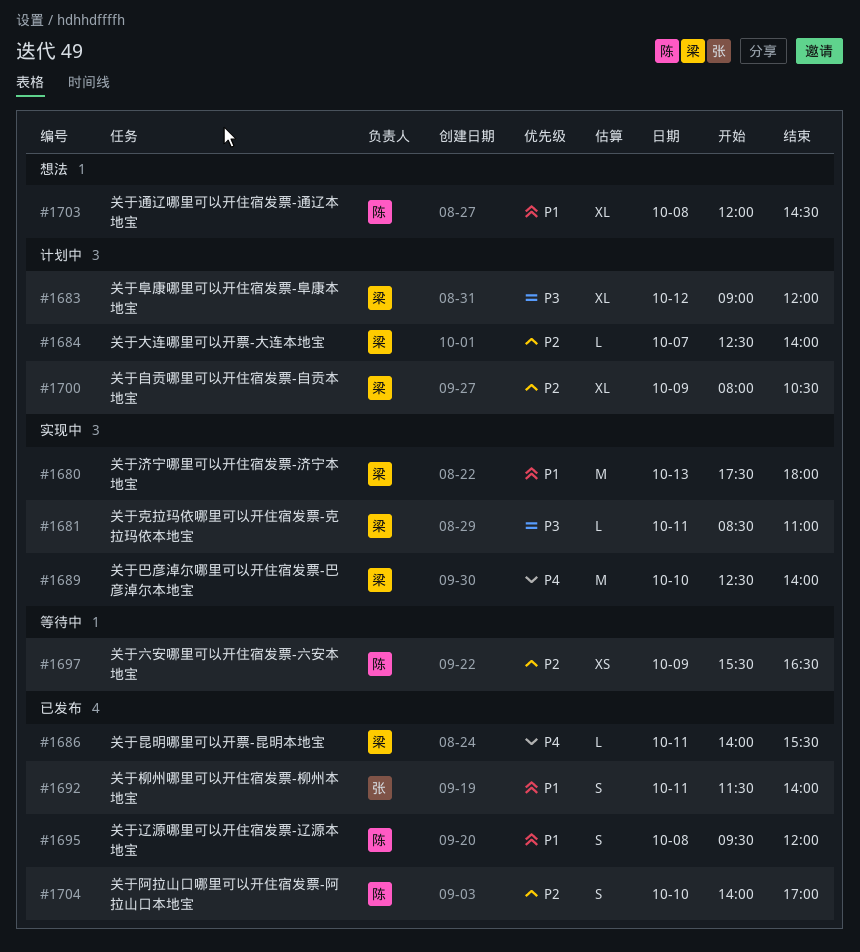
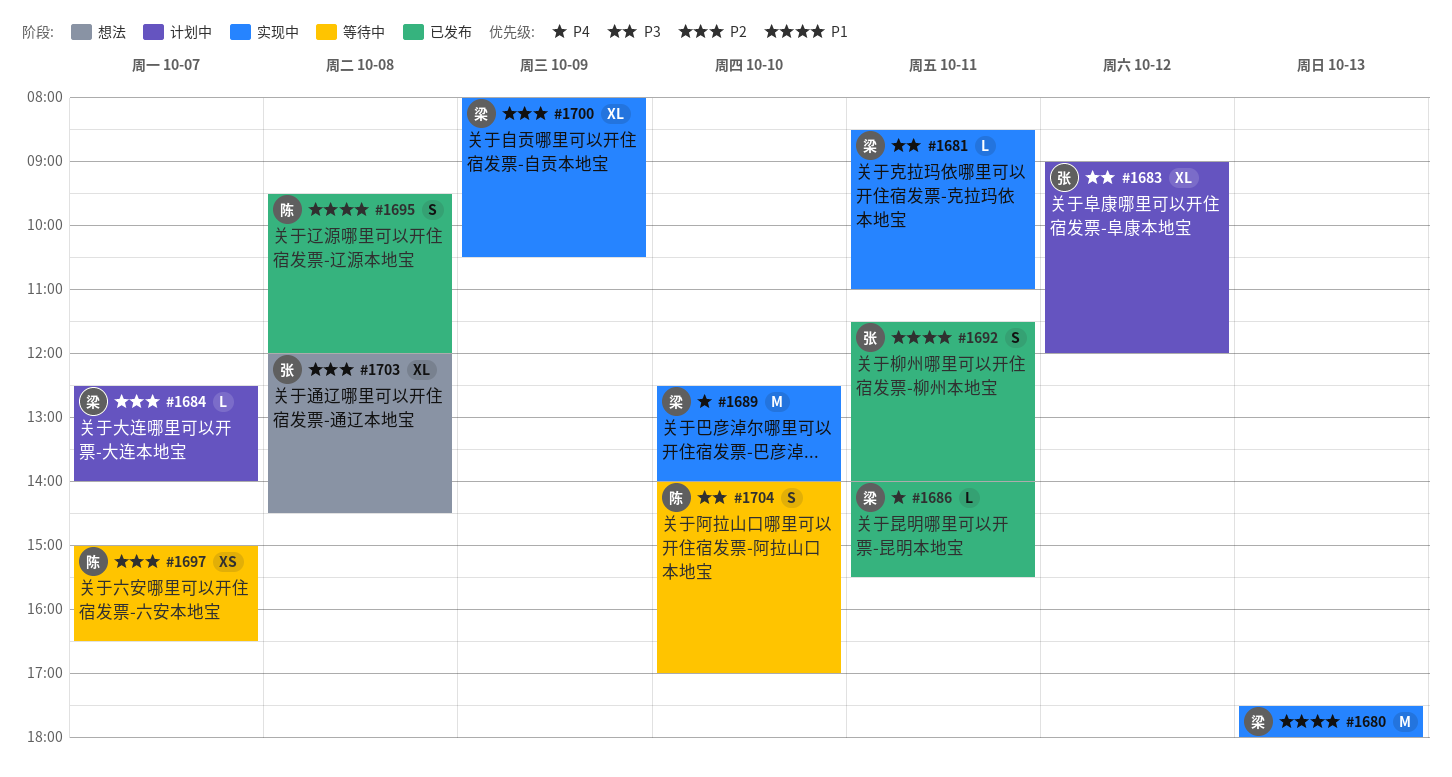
#1683, owner: 梁 -> 张
#1697, day: Oct 9 -> Oct 7
#1697, begins: 15:30 -> 15:00
#1700, status: 计划中 -> 实现中
#1703, owner: 陈 -> 张
#1703, priority: P1 -> P2
#1704, status: 已发布 -> 等待中
#1704, priority: P2 -> P3

